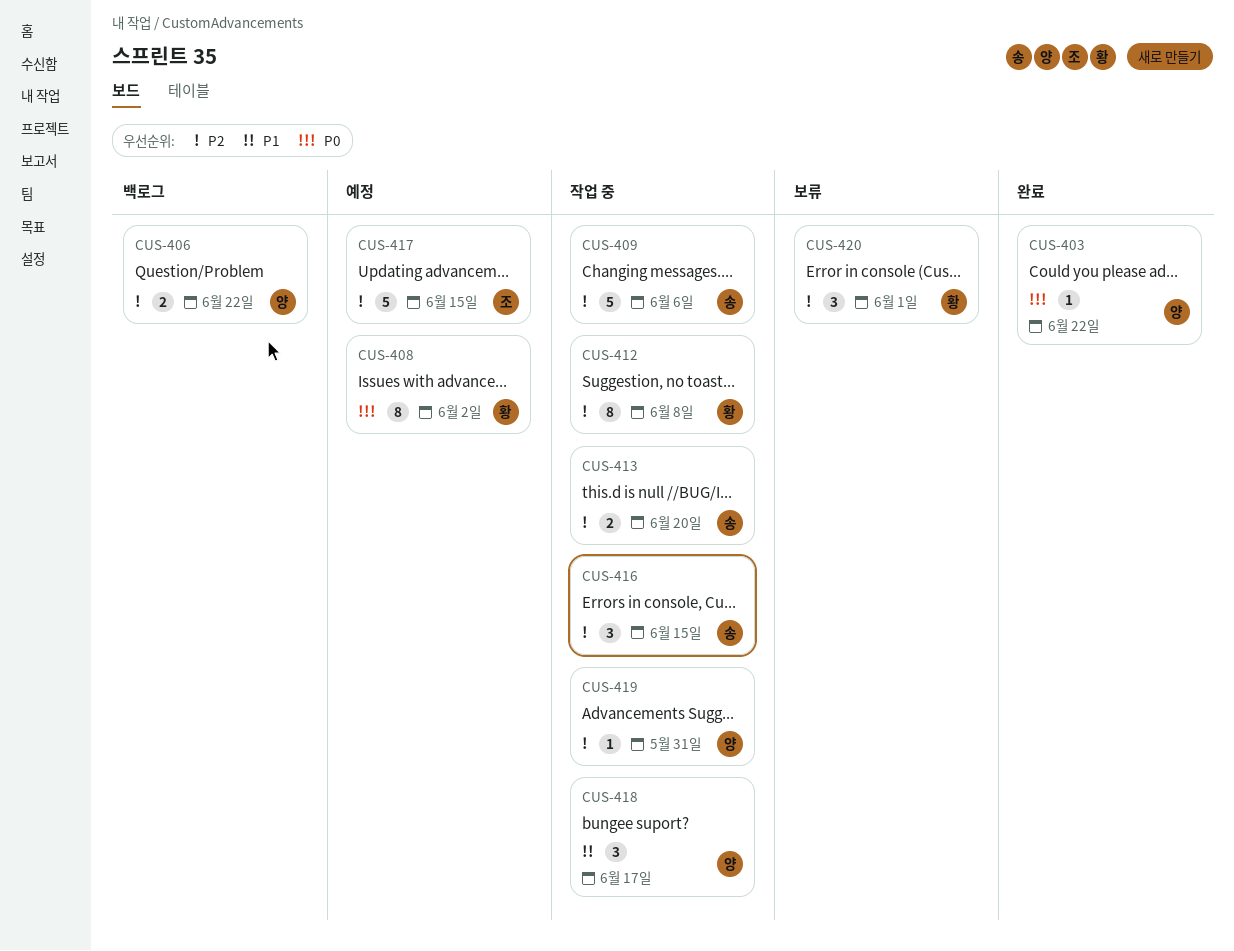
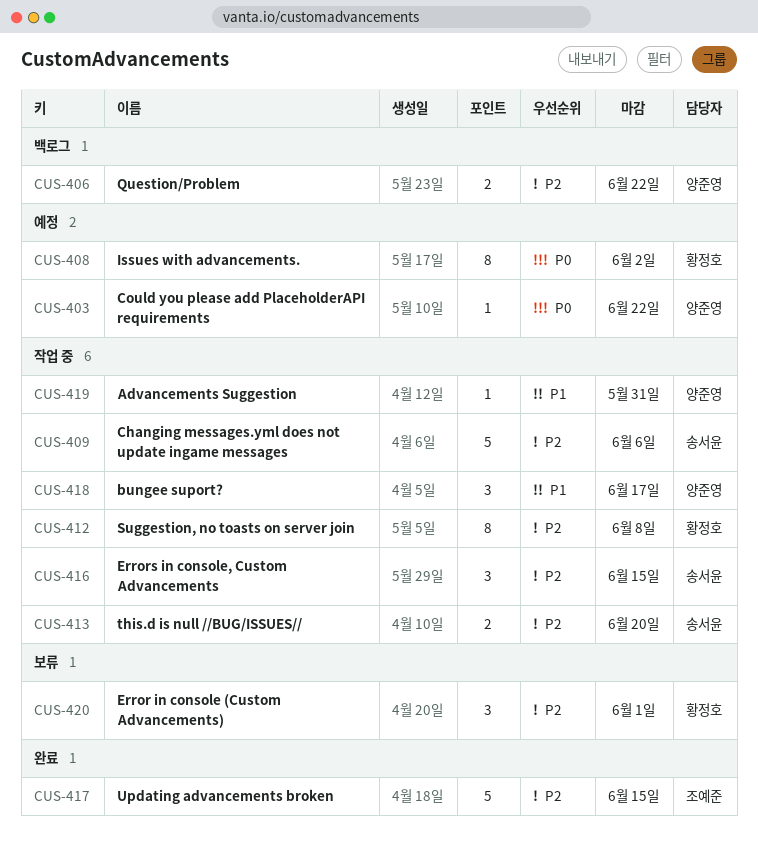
CUS-403, status: 완료 -> 예정
CUS-417, status: 예정 -> 완료
CUS-419, priority: P2 -> P1

